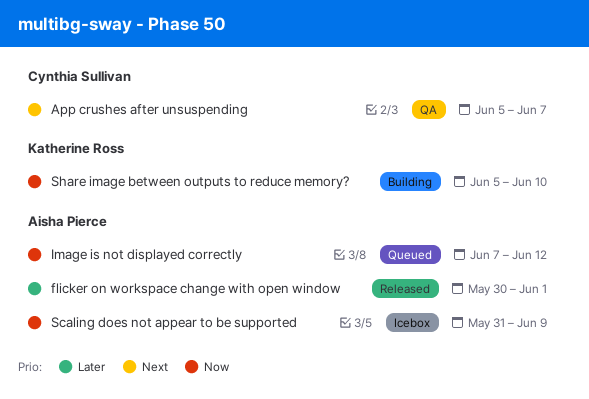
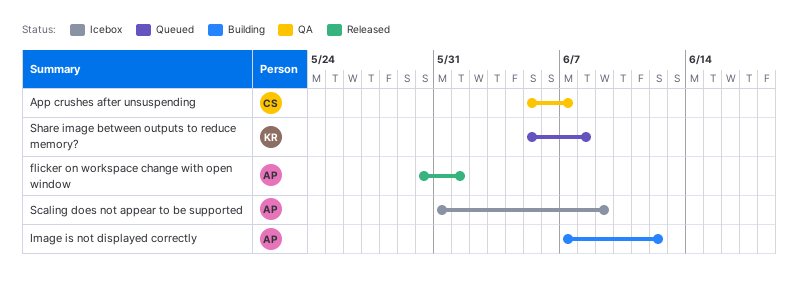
Image is not displayed correctly, status: Queued -> Building
Share image between outputs to reduce memory?, status: Building -> Queued
Share image between outputs to reduce memory?, due: Jun 10 -> Jun 8

